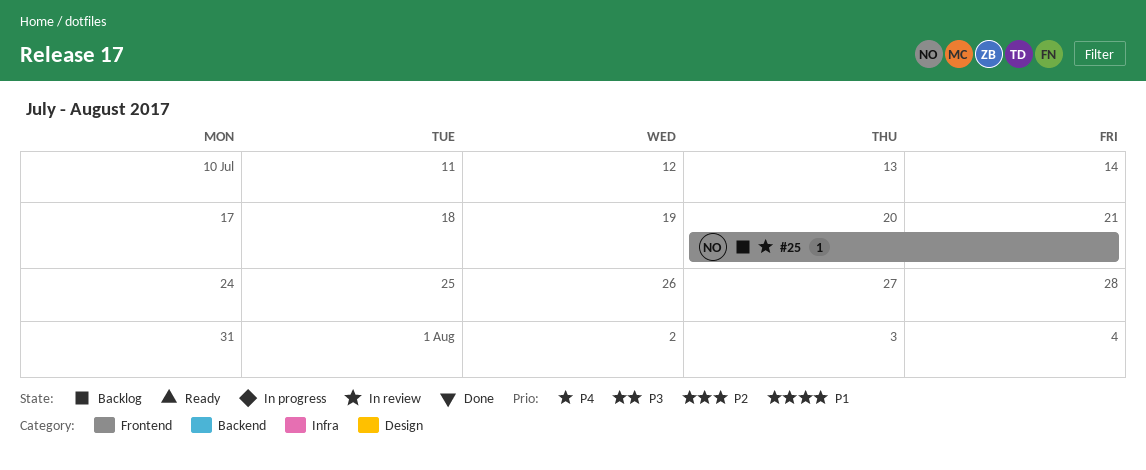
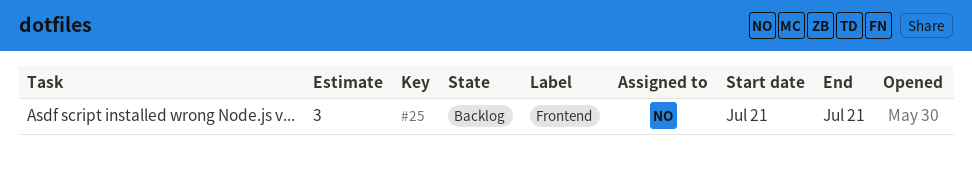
#25, estimate: 1 -> 3
#25, start: Jul 20 -> Jul 21

